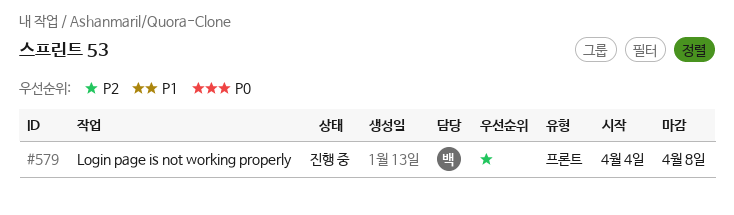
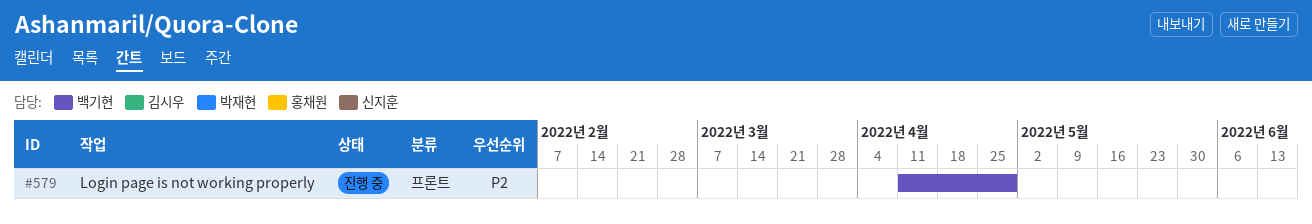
#579, start: Apr 4 -> Apr 11
#579, due: Apr 8 -> Apr 29

